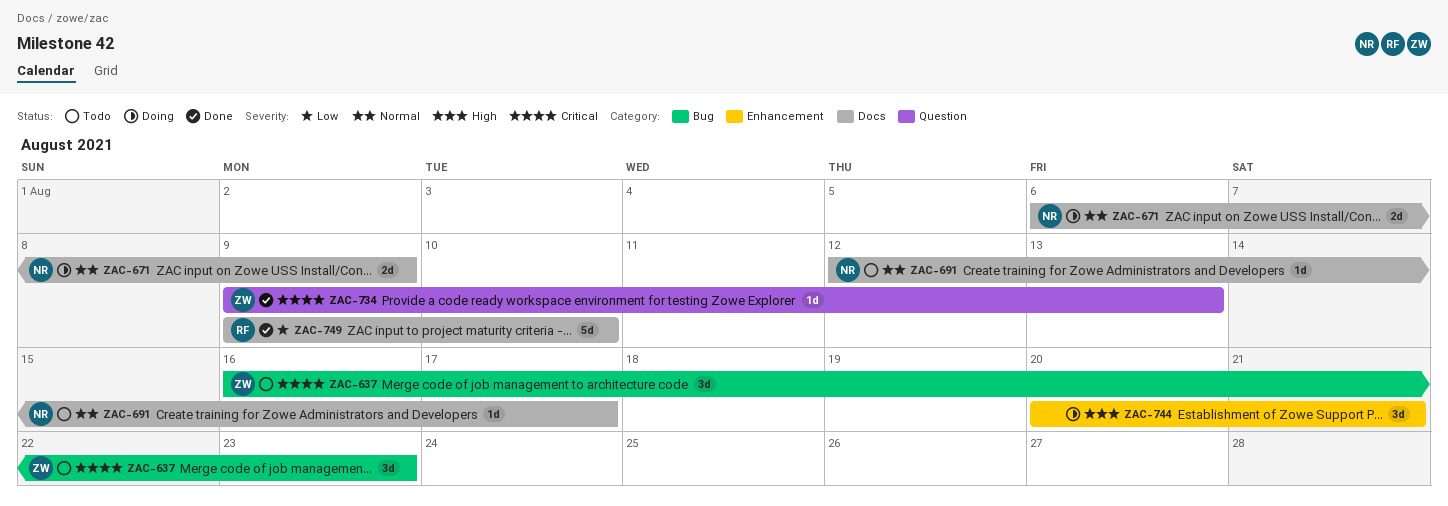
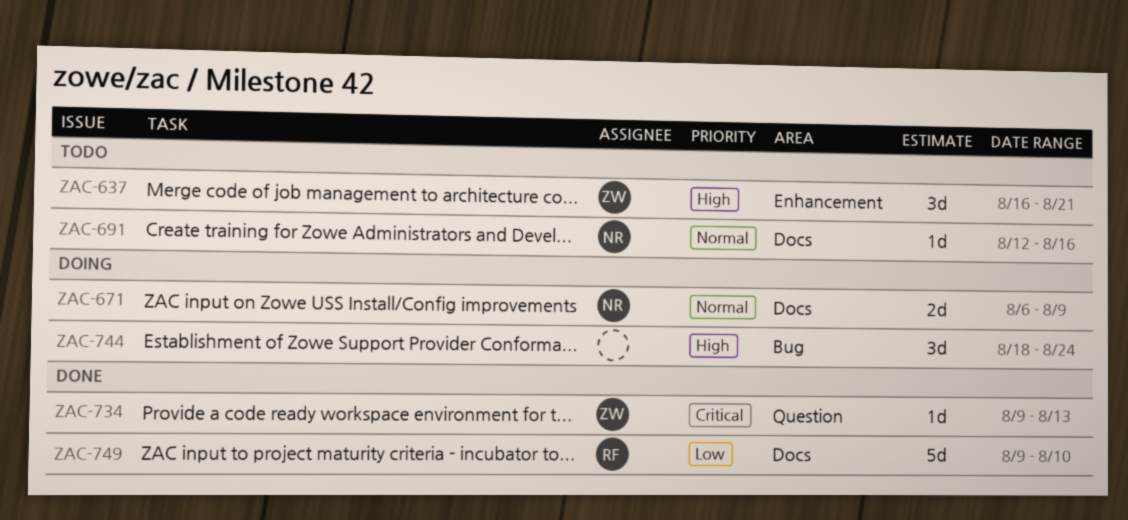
ZAC-637, priority: Critical -> High
ZAC-637, label: Bug -> Enhancement
ZAC-637, due: Aug 23 -> Aug 21
ZAC-691, due: Aug 17 -> Aug 16
ZAC-744, label: Enhancement -> Bug
ZAC-744, start: Aug 20 -> Aug 18
ZAC-744, due: Aug 21 -> Aug 24

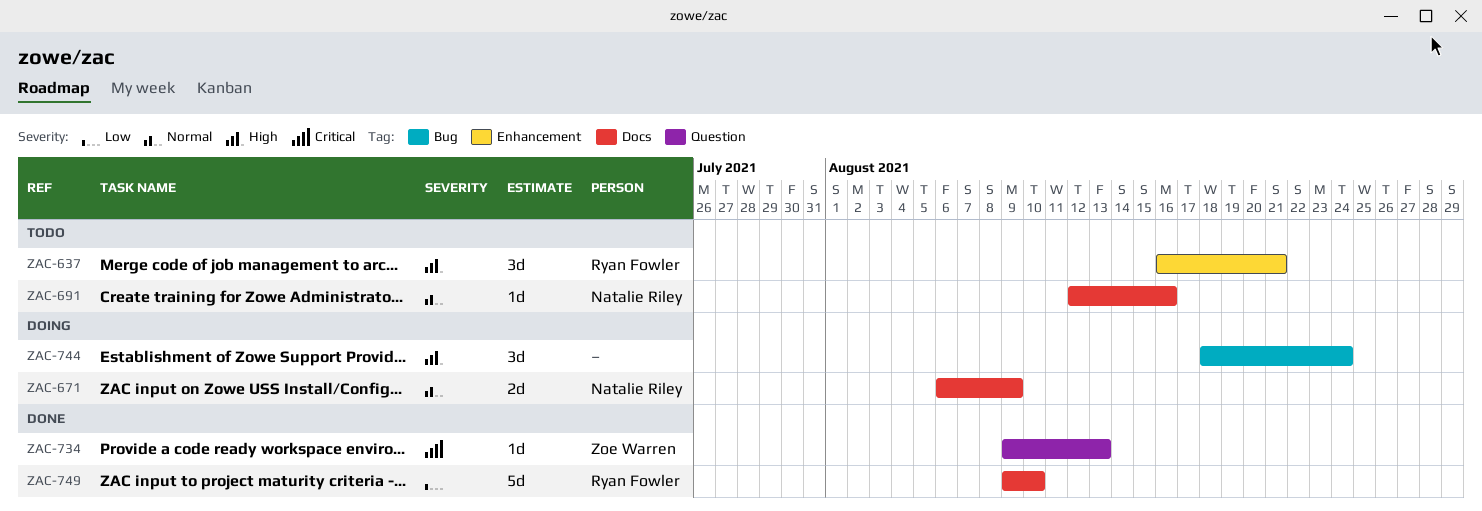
ZAC-637, owner: Zoe Warren -> Ryan Fowler

